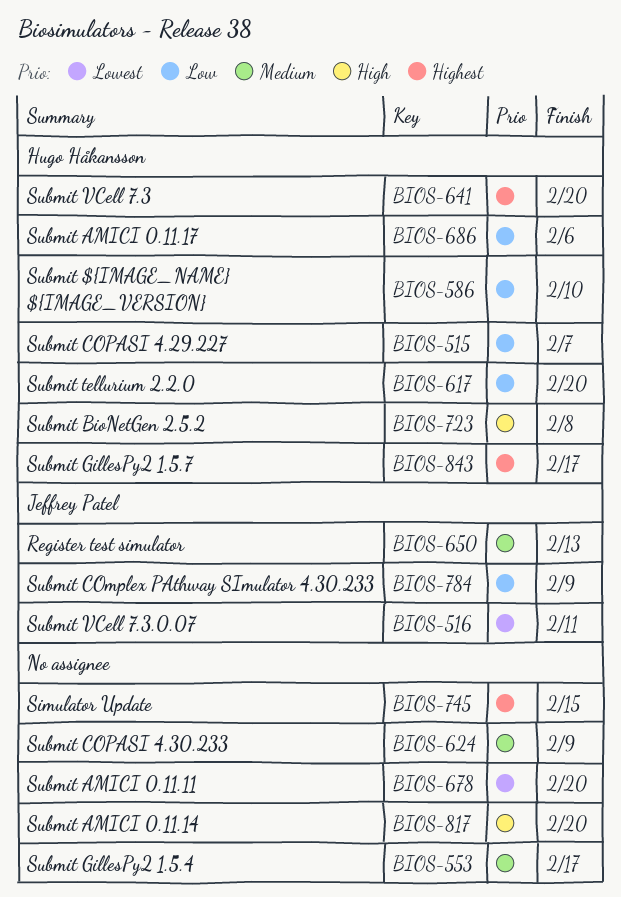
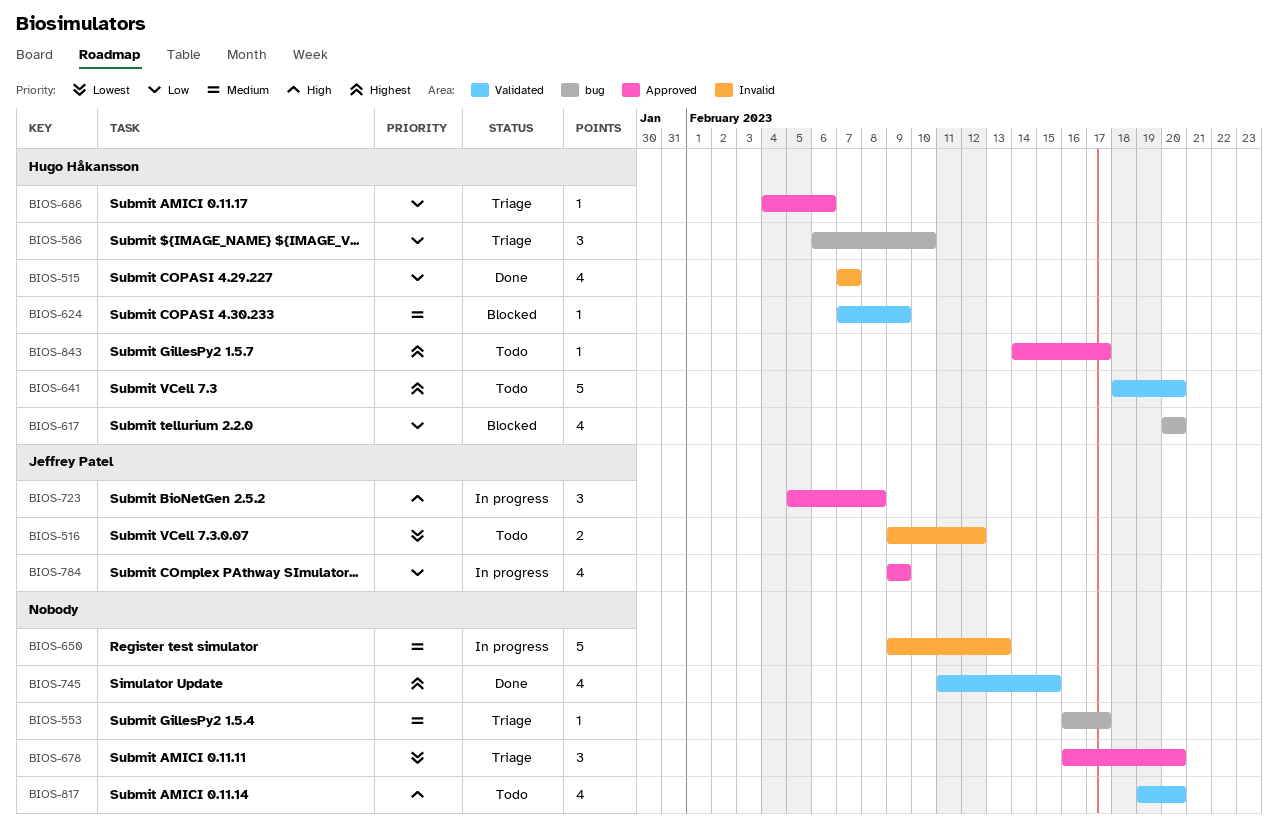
BIOS-516, due: Feb 11 -> Feb 12
BIOS-624, owner: none -> Hugo Håkansson
BIOS-650, owner: Jeffrey Patel -> none
BIOS-723, owner: Hugo Håkansson -> Jeffrey Patel

